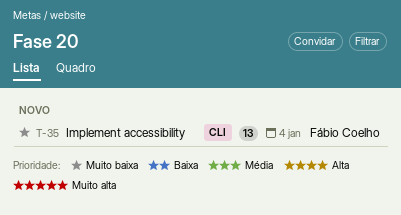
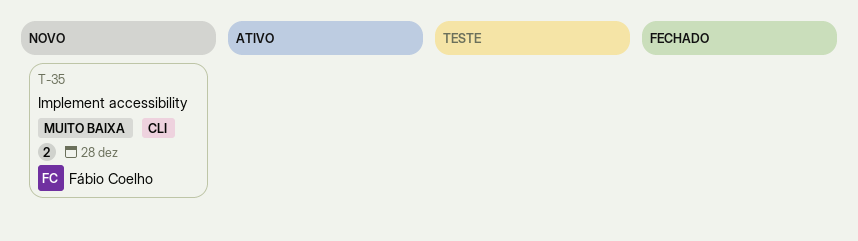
T-35, estimate: 13 -> 2
T-35, due: Jan 4 -> Dec 28

